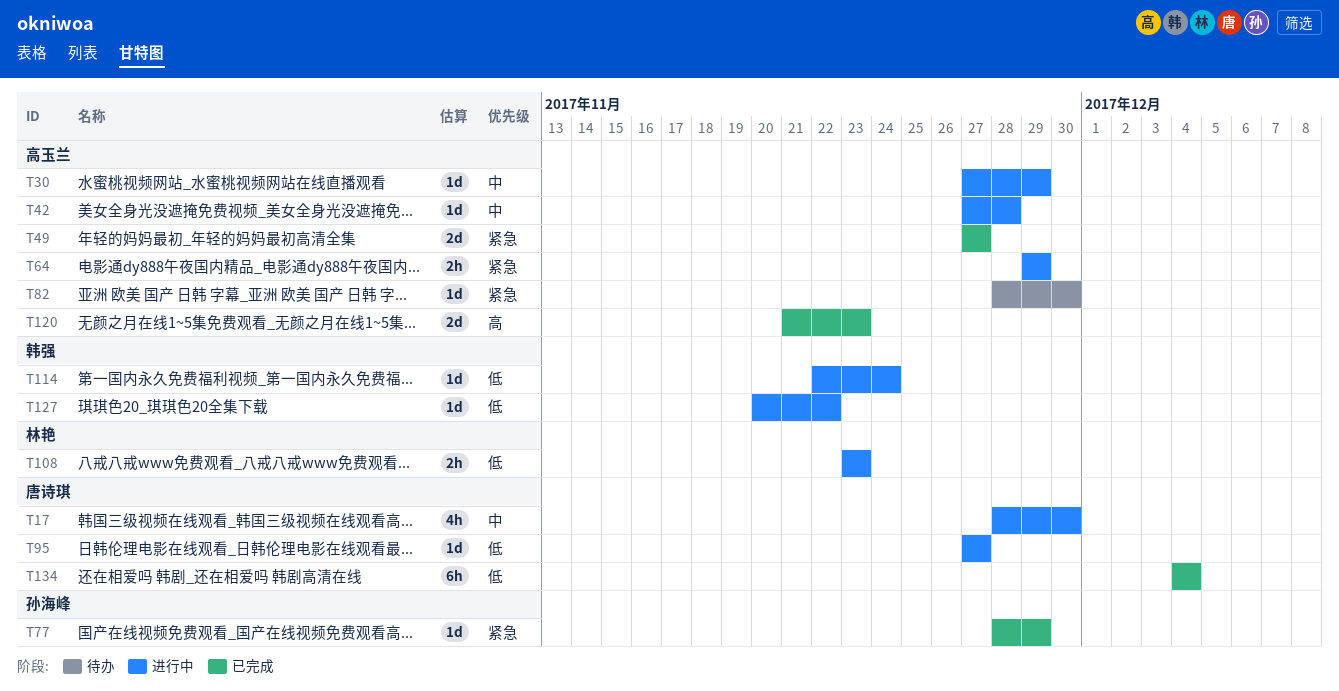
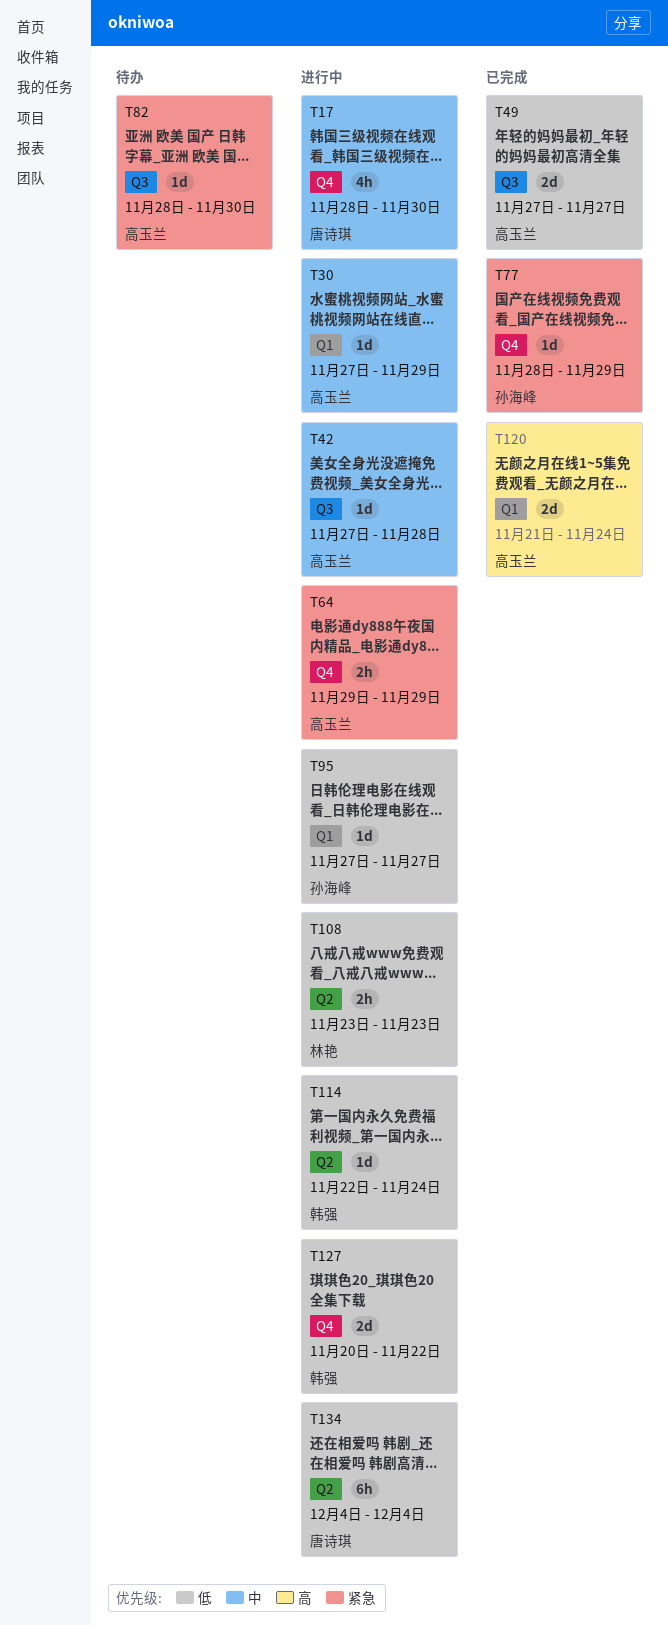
T49, priority: 紧急 -> 低
T95, owner: 唐诗琪 -> 孙海峰
T120, due: Nov 23 -> Nov 24
T127, estimate: 1d -> 2d
T134, status: 已完成 -> 进行中

